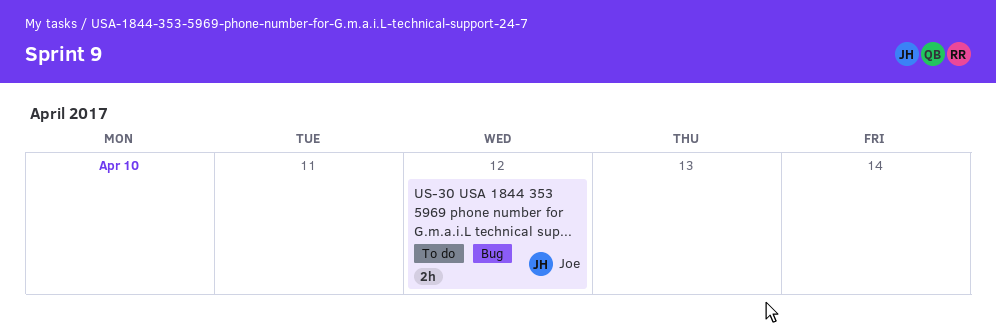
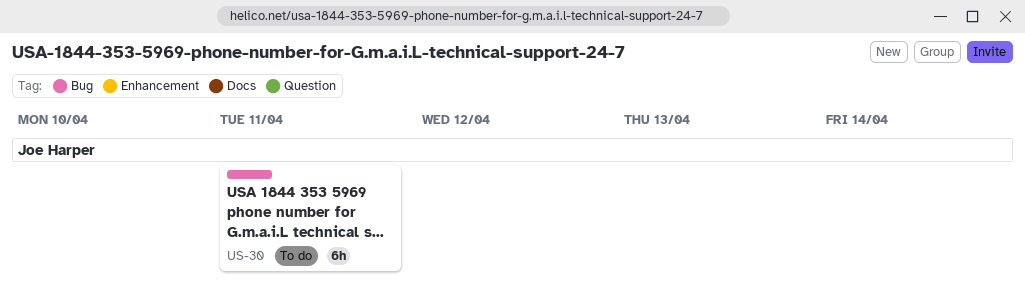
US-30, estimate: 2h -> 6h
US-30, due: Apr 12 -> Apr 11

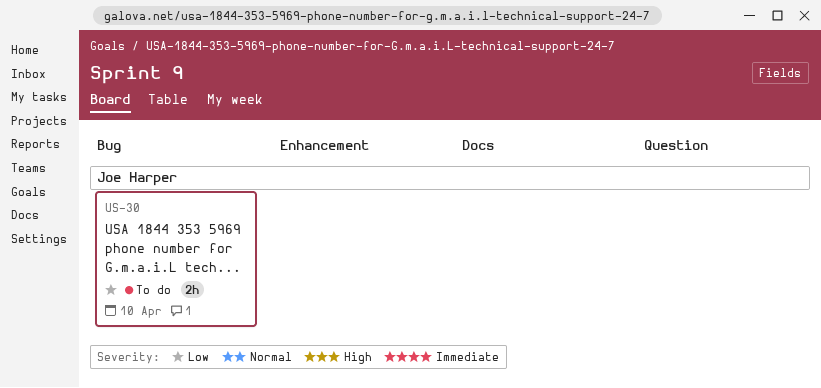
US-30, estimate: 6h -> 2h
US-30, due: Apr 11 -> Apr 10

